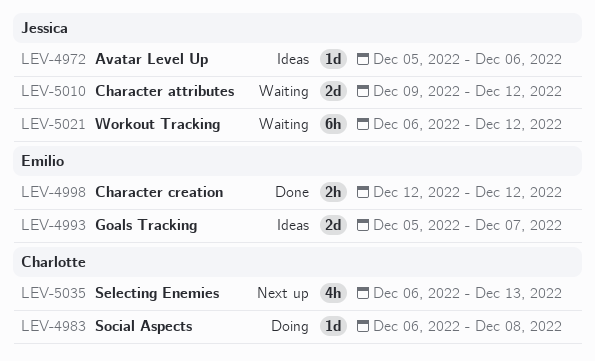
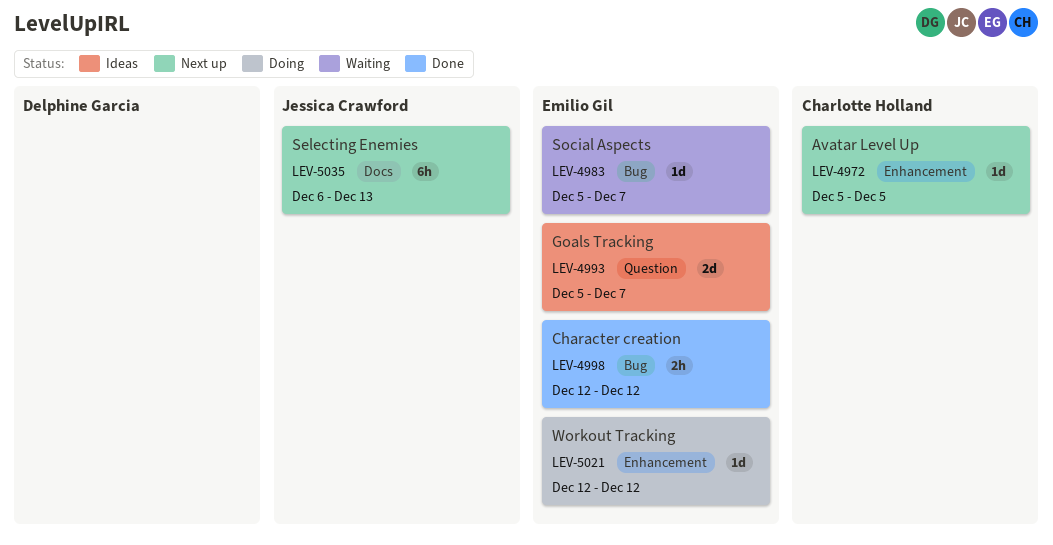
LEV-4972, status: Ideas -> Next up
LEV-4972, owner: Jessica Crawford -> Charlotte Holland
LEV-4972, due: Dec 6 -> Dec 5
LEV-4983, status: Doing -> Waiting
LEV-4983, owner: Charlotte Holland -> Emilio Gil
LEV-4983, start: Dec 6 -> Dec 5
LEV-4983, due: Dec 8 -> Dec 7
LEV-5010: present -> none
LEV-5021, status: Waiting -> Doing
LEV-5021, owner: Jessica Crawford -> Emilio Gil
LEV-5021, estimate: 6h -> 1d
LEV-5021, start: Dec 6 -> Dec 12
LEV-5035, owner: Charlotte Holland -> Jessica Crawford
LEV-5035, estimate: 4h -> 6h

